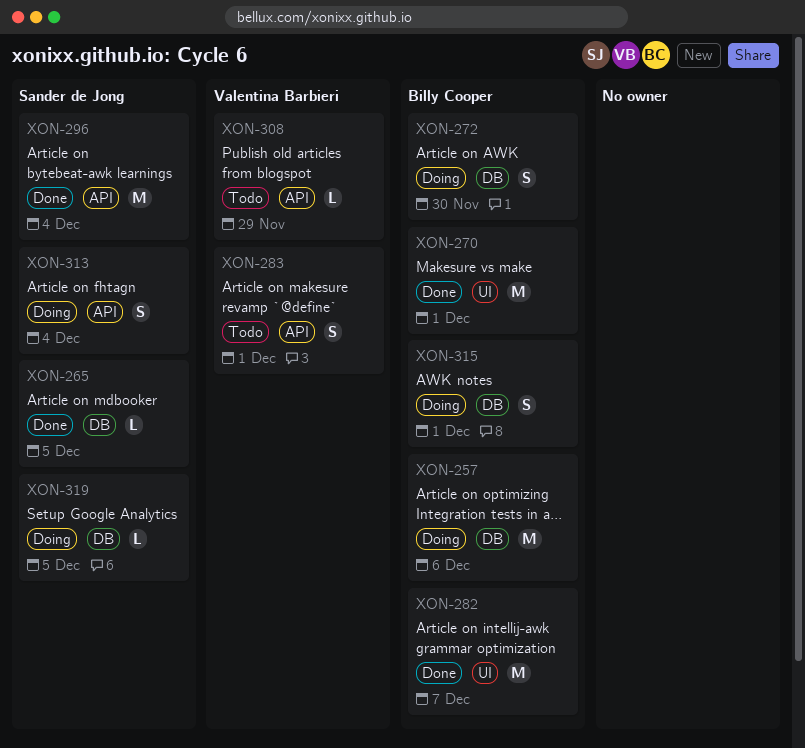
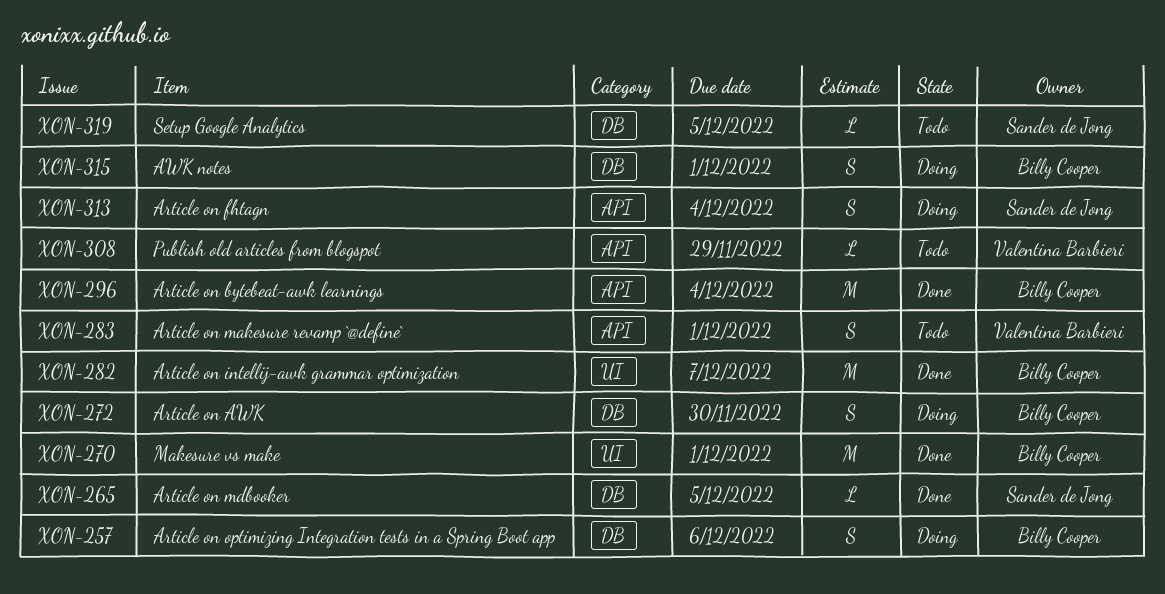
XON-257, estimate: M -> S
XON-296, owner: Sander de Jong -> Billy Cooper
XON-319, status: Doing -> Todo

